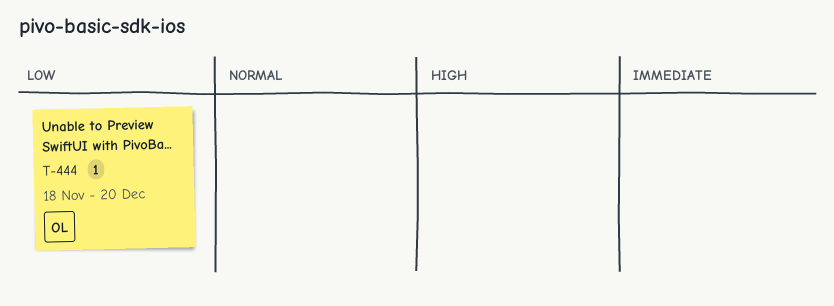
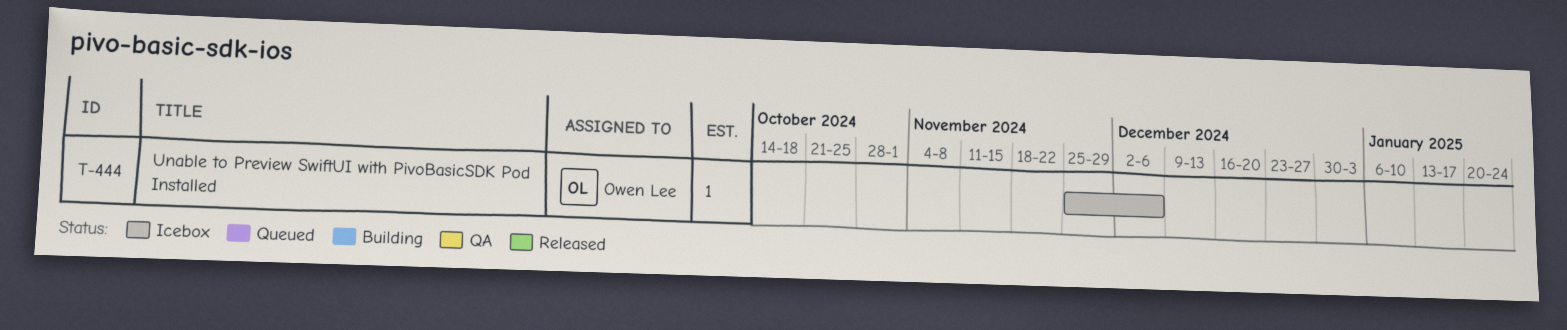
T-444, start: Nov 18 -> Nov 25
T-444, due: Dec 20 -> Dec 6

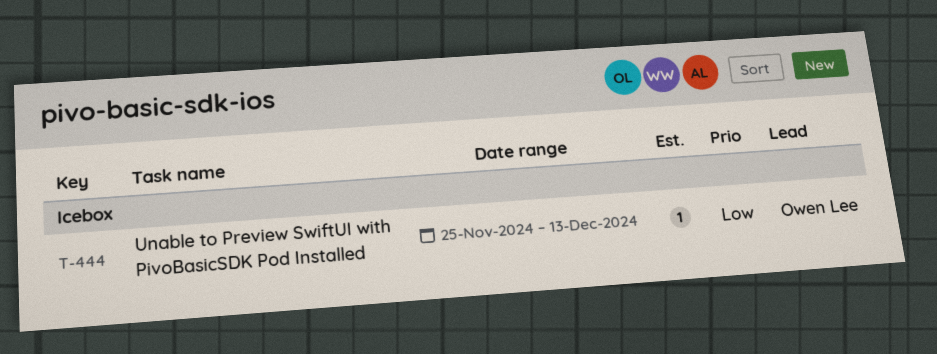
T-444, due: Dec 6 -> Dec 13

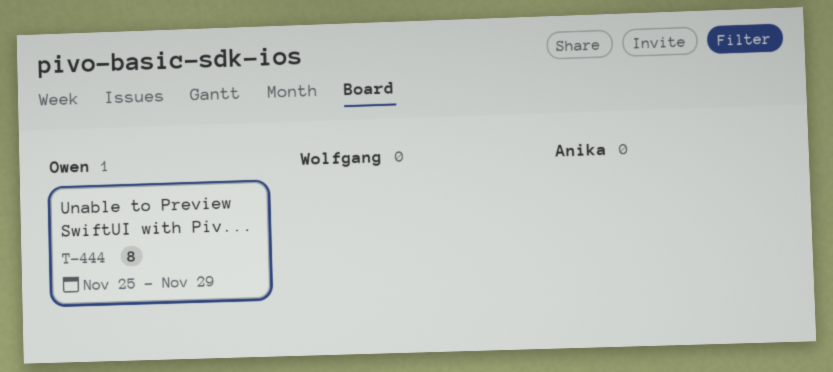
T-444, estimate: 1 -> 8
T-444, due: Dec 13 -> Nov 29

